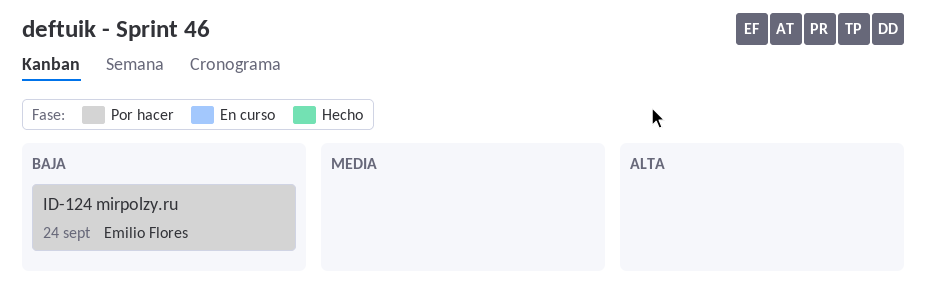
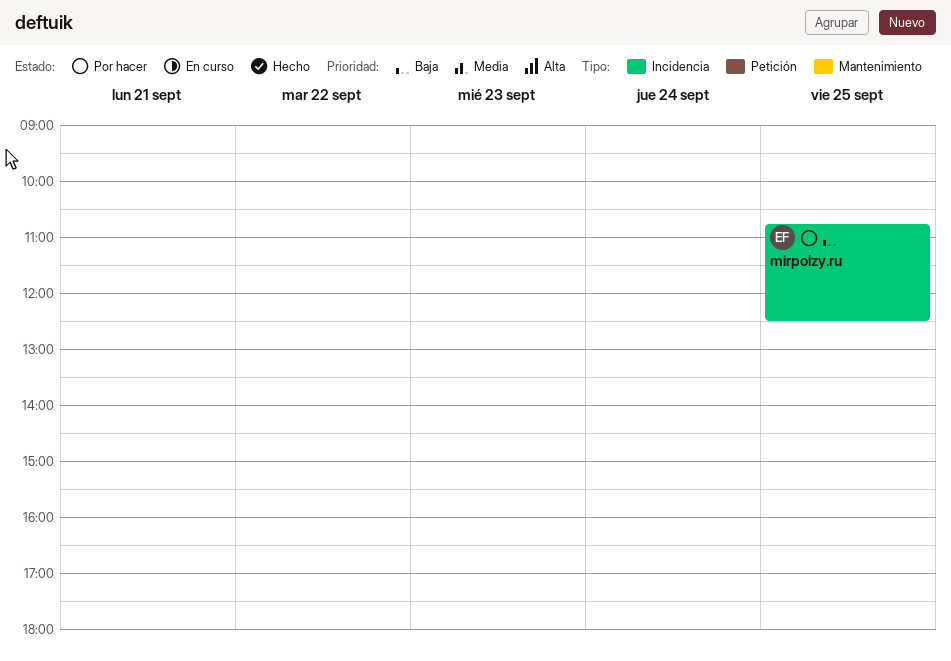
mirpolzy.ru, day: Sep 24 -> Sep 25

